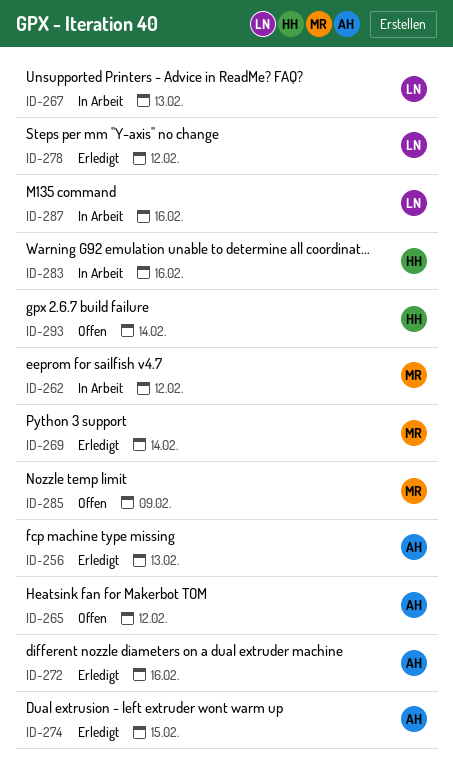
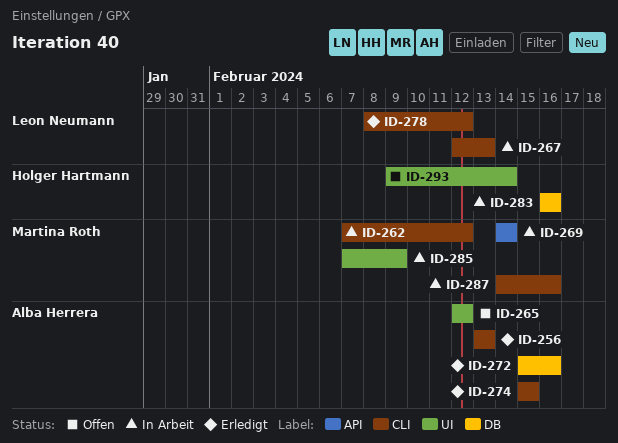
ID-269, status: Erledigt -> In Arbeit
ID-285, status: Offen -> In Arbeit
ID-287, owner: Leon Neumann -> Martina Roth

